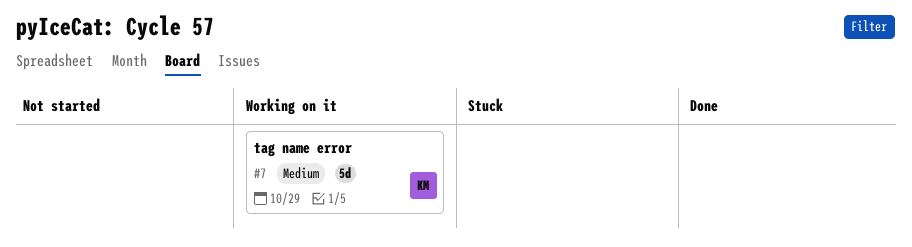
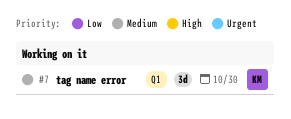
#7, estimate: 5d -> 3d
#7, due: Oct 29 -> Oct 30

